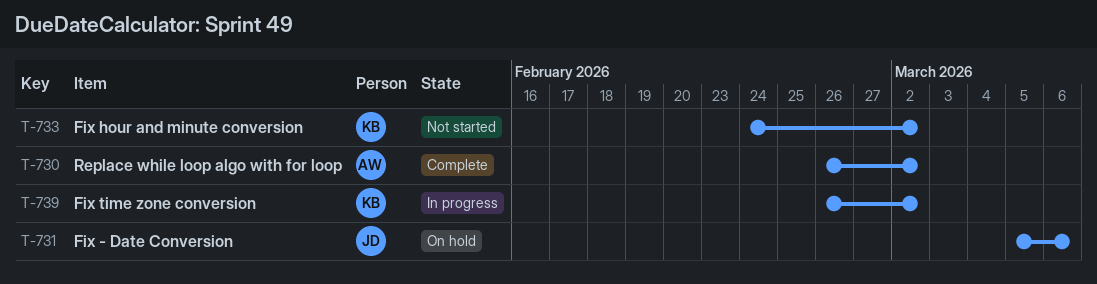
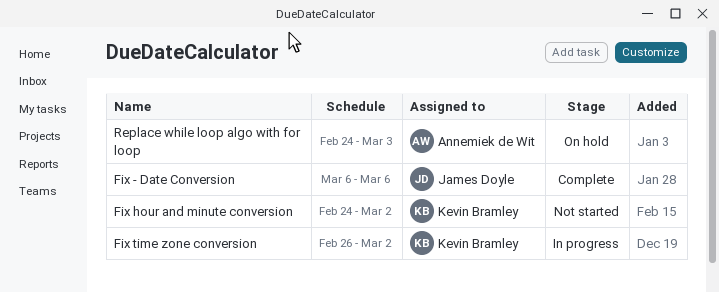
Fix - Date Conversion, status: On hold -> Complete
Fix - Date Conversion, start: Mar 5 -> Mar 6
Replace while loop algo with for loop, status: Complete -> On hold
Replace while loop algo with for loop, start: Feb 26 -> Feb 24
Replace while loop algo with for loop, due: Mar 2 -> Mar 3

